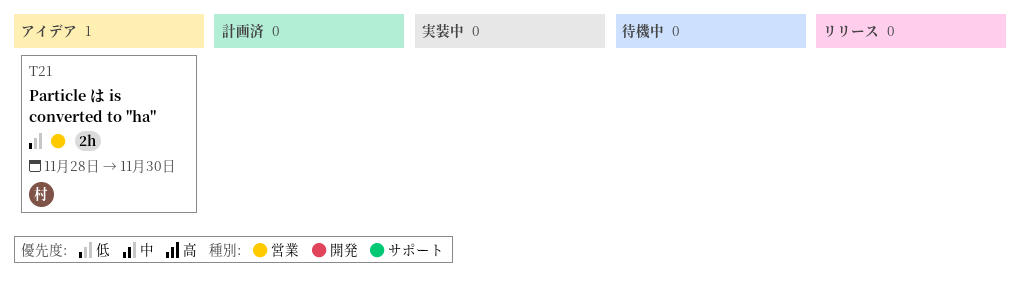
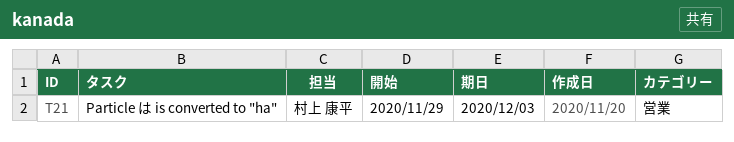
T21, start: Nov 28 -> Nov 29
T21, due: Nov 30 -> Dec 3

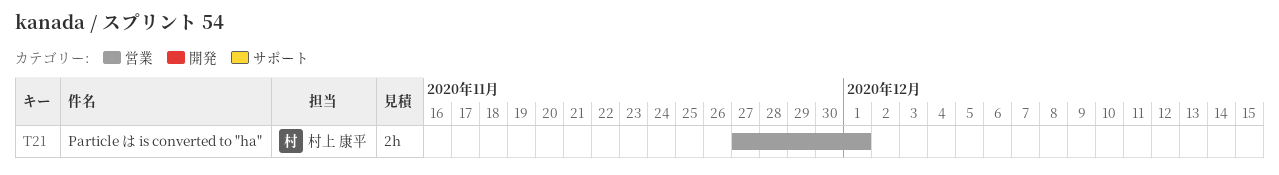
T21, start: Nov 29 -> Nov 27
T21, due: Dec 3 -> Dec 1

